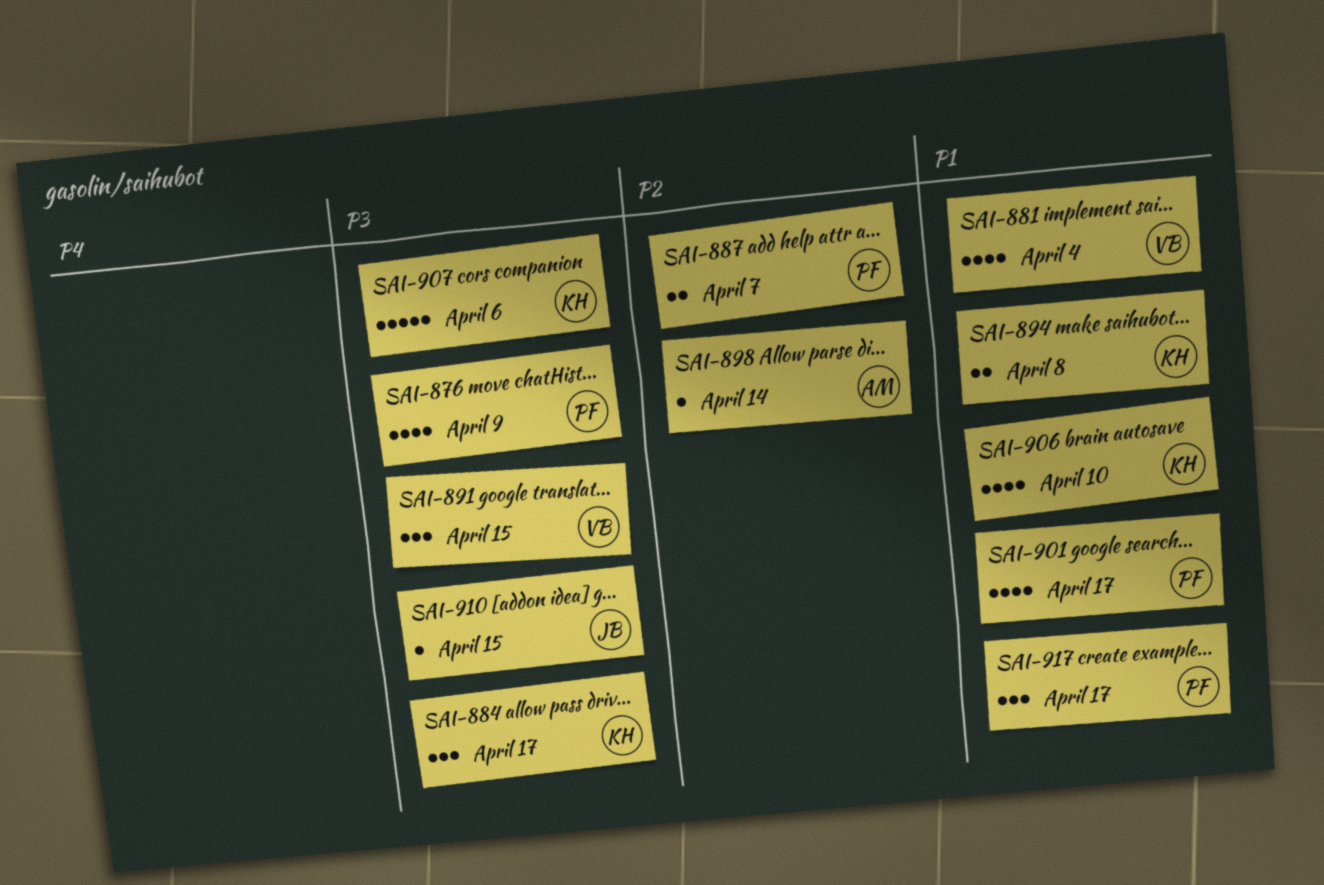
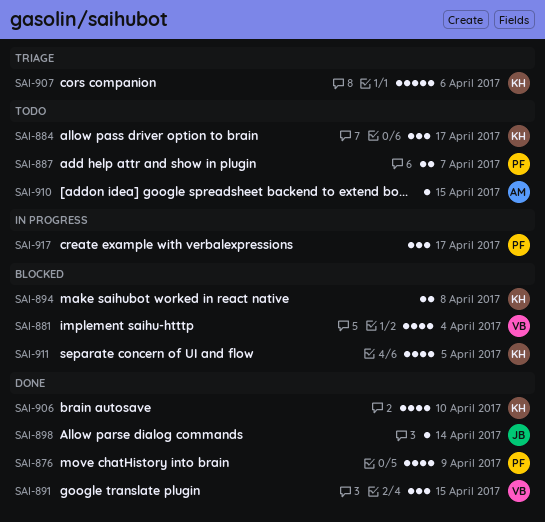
SAI-898, owner: AM -> JB
SAI-901: present -> none
SAI-910, owner: JB -> AM
SAI-911: none -> present

